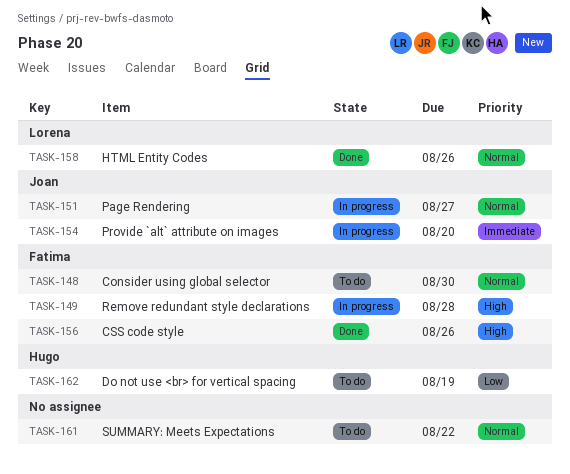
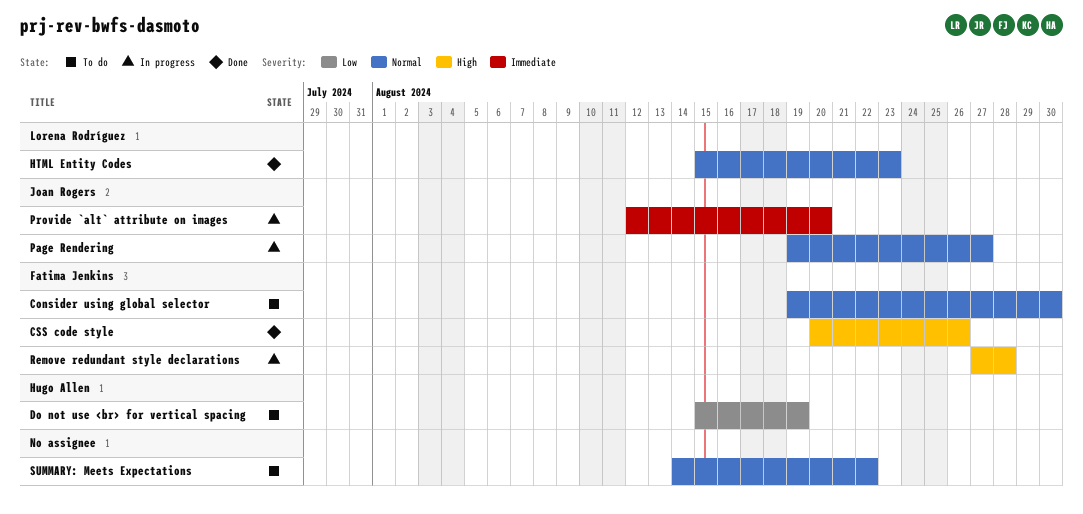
HTML Entity Codes, due: Aug 26 -> Aug 23

